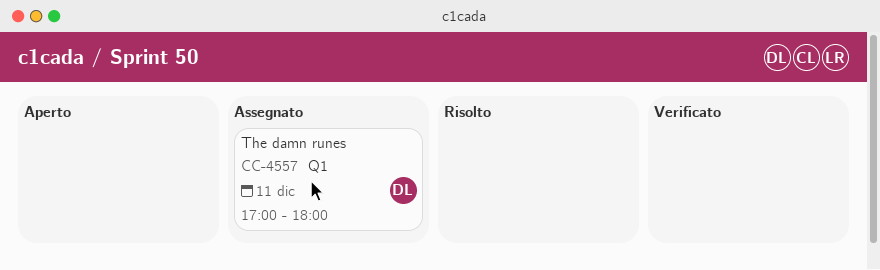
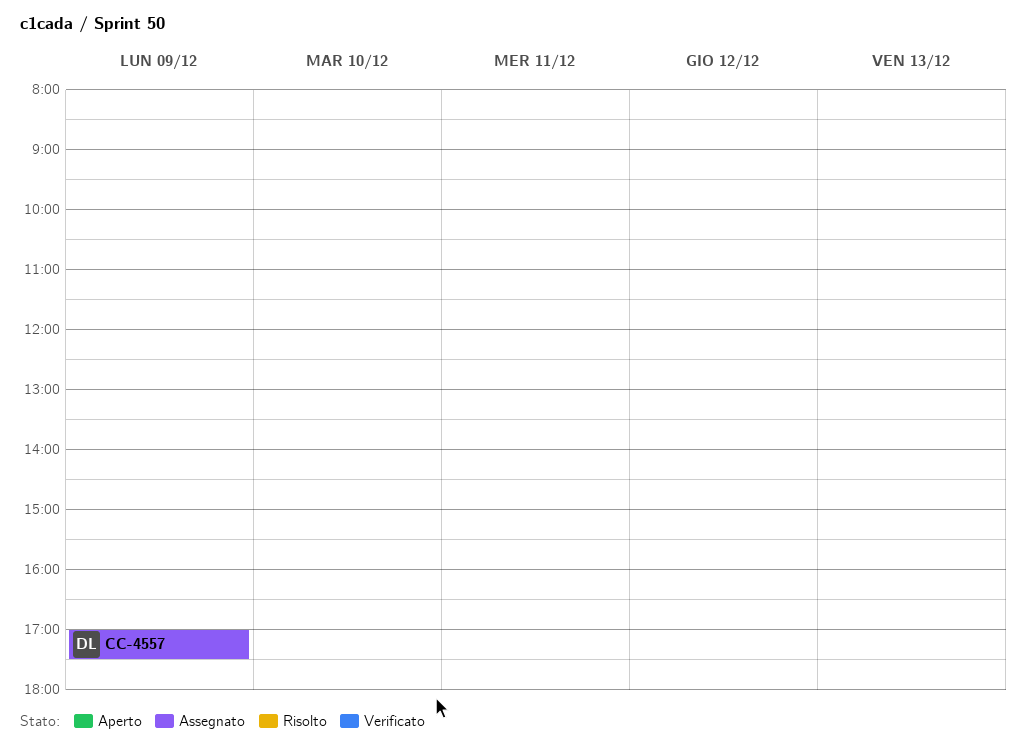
CC-4557, day: Dec 11 -> Dec 9
CC-4557, ends: 18:00 -> 17:30

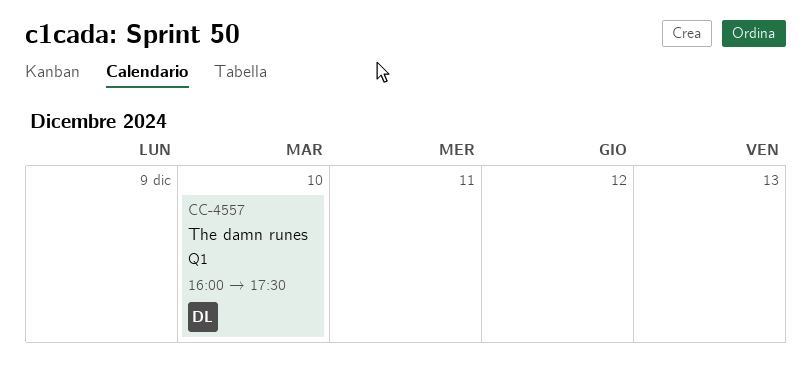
CC-4557, day: Dec 9 -> Dec 10
CC-4557, begins: 17:00 -> 16:00

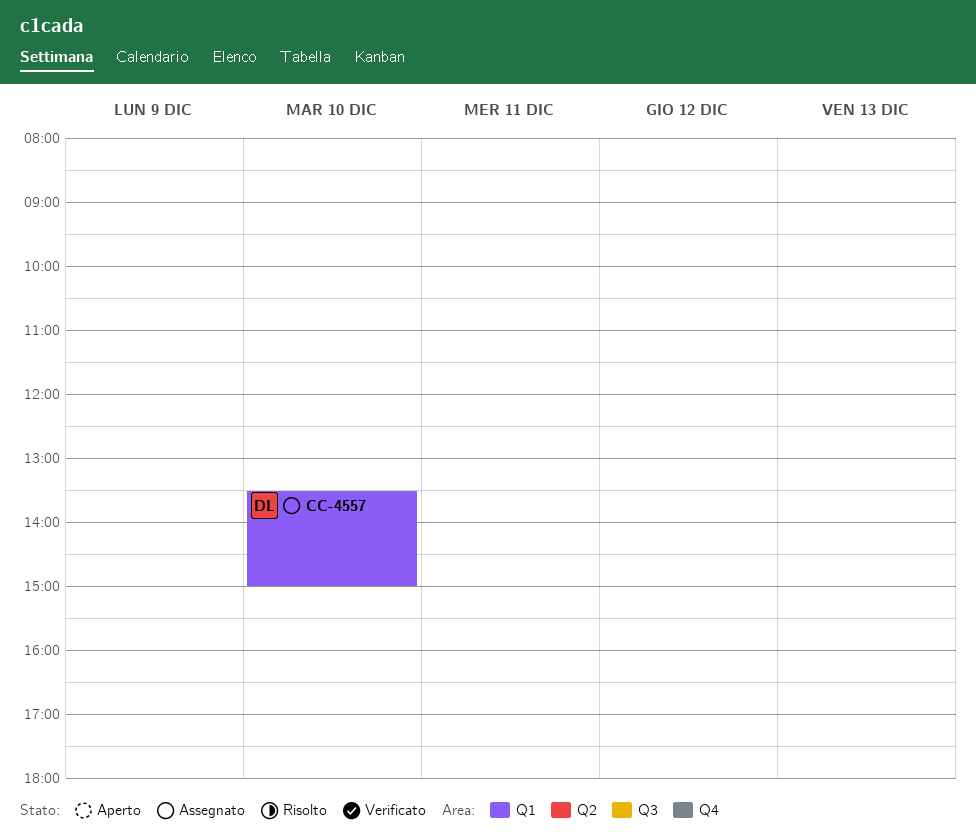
CC-4557, begins: 16:00 -> 13:30
CC-4557, ends: 17:30 -> 15:00

